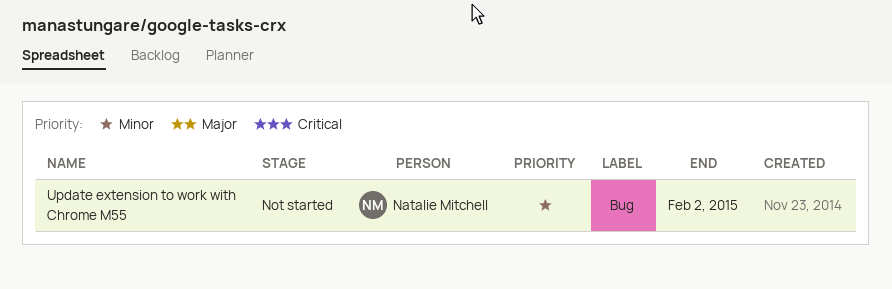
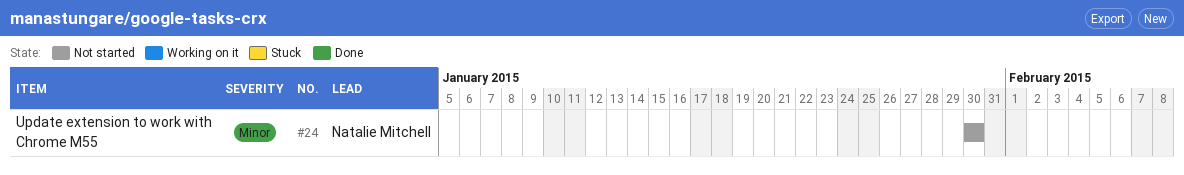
Update extension to work with Chrome M55, due: Feb 2 -> Jan 30

